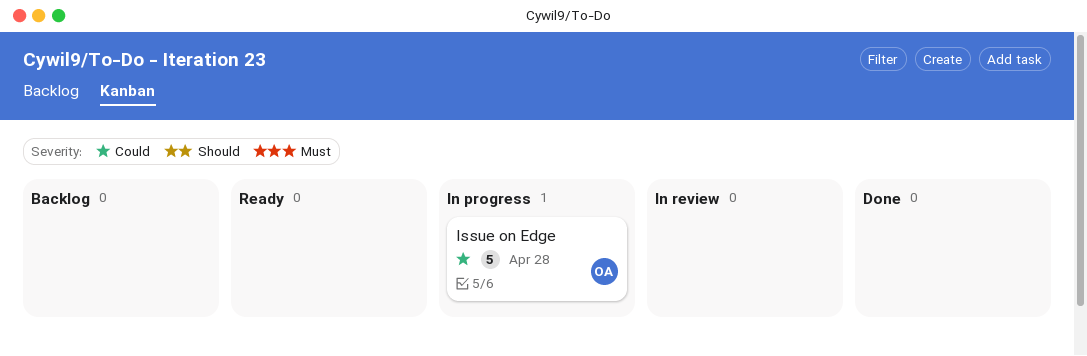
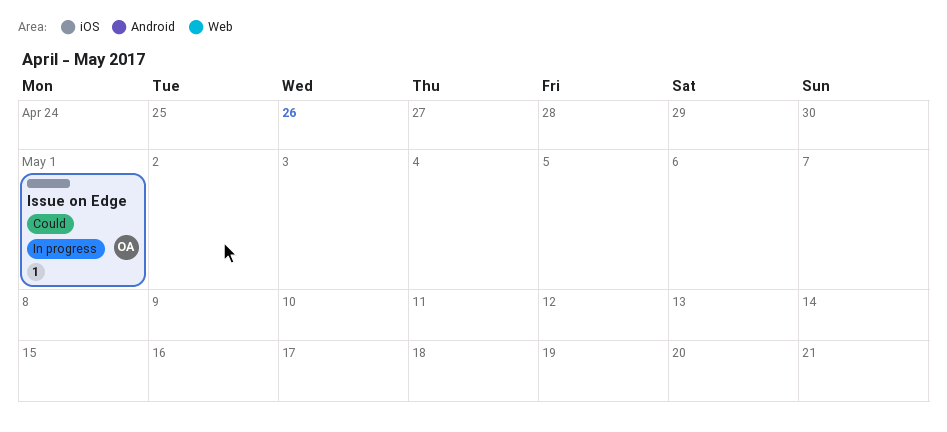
Issue on Edge, estimate: 5 -> 1
Issue on Edge, due: Apr 28 -> May 1

